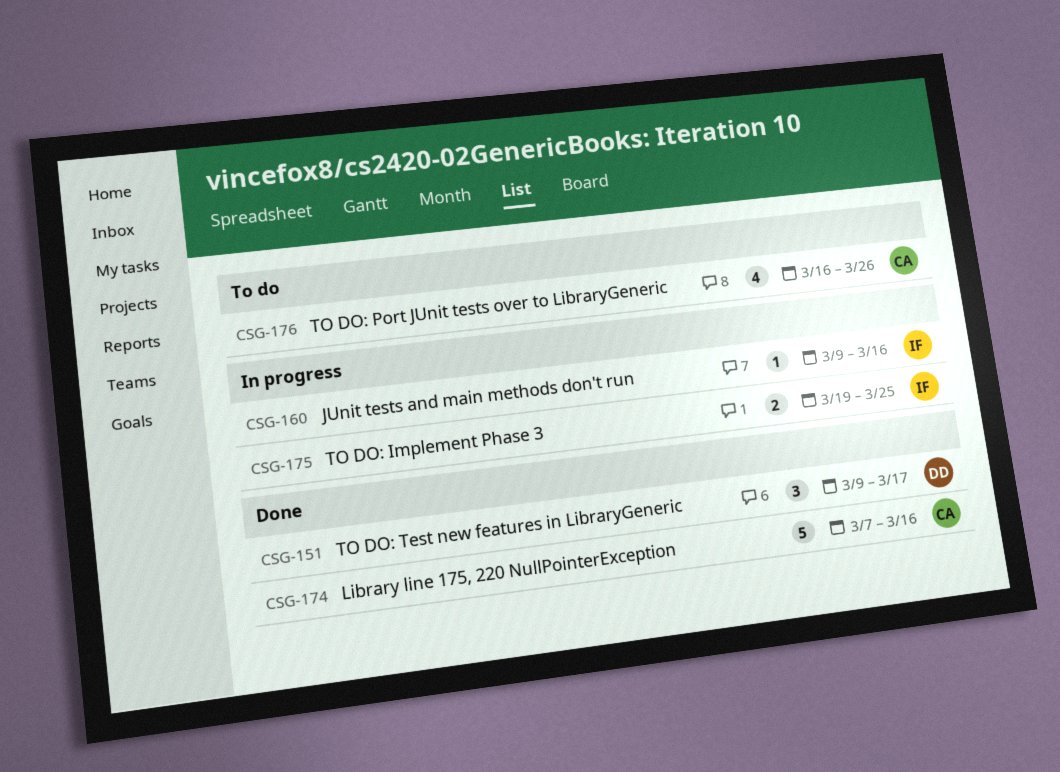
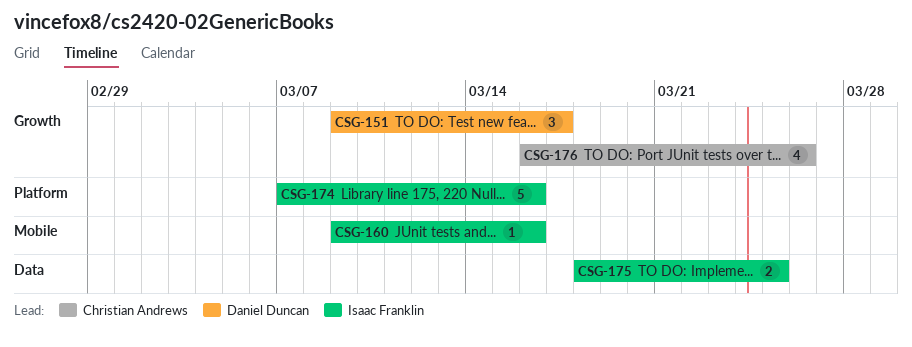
CSG-174, owner: Christian Andrews -> Isaac Franklin
CSG-175, start: Mar 19 -> Mar 18

